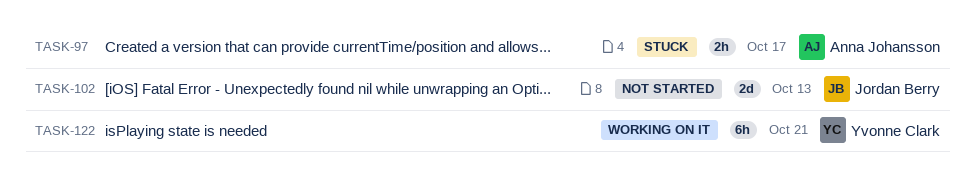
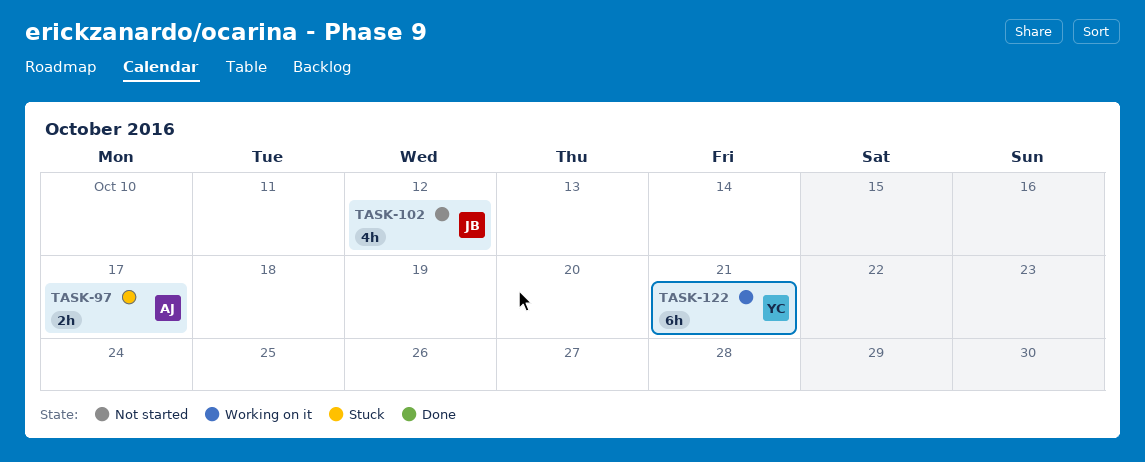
TASK-102, estimate: 2d -> 4h
TASK-102, due: Oct 13 -> Oct 12

